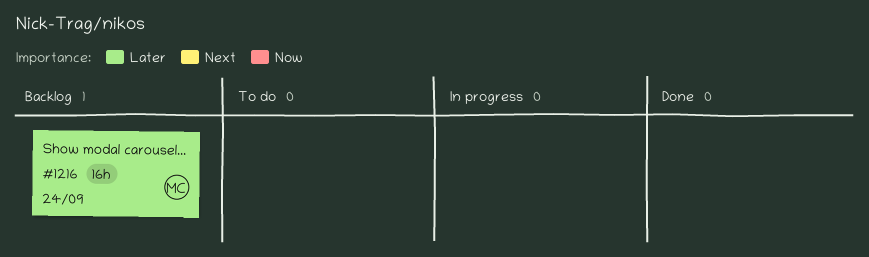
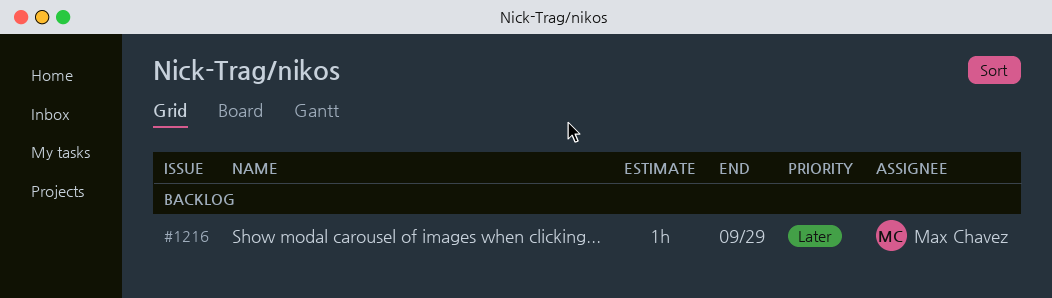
#1216, estimate: 16h -> 1h
#1216, due: Sep 24 -> Sep 29

